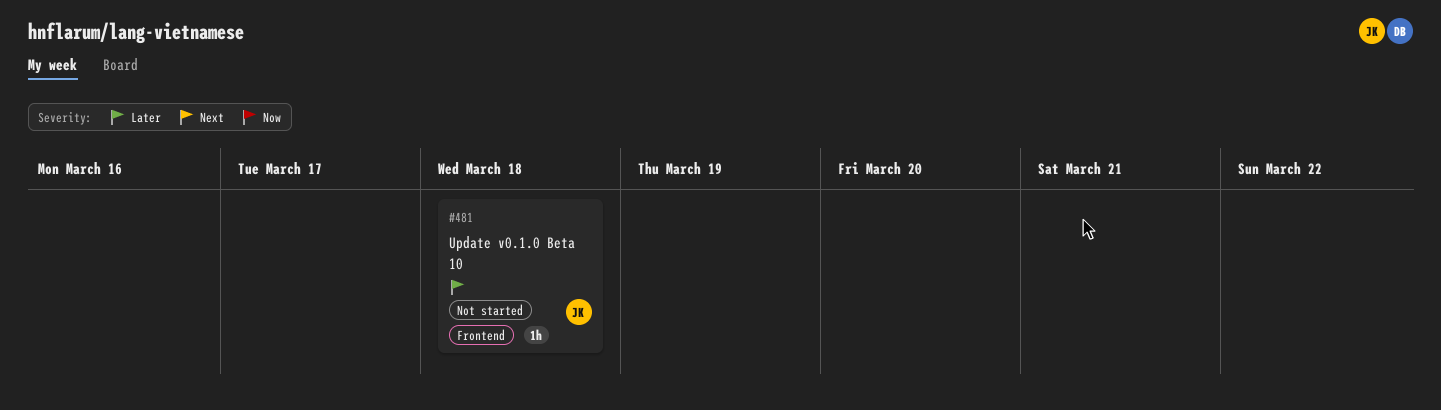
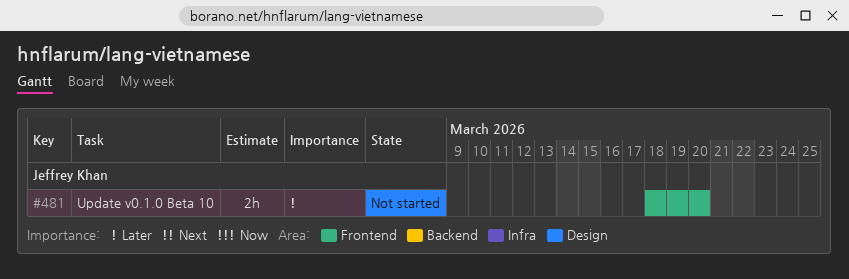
#481, estimate: 1h -> 2h
#481, due: Mar 18 -> Mar 20

